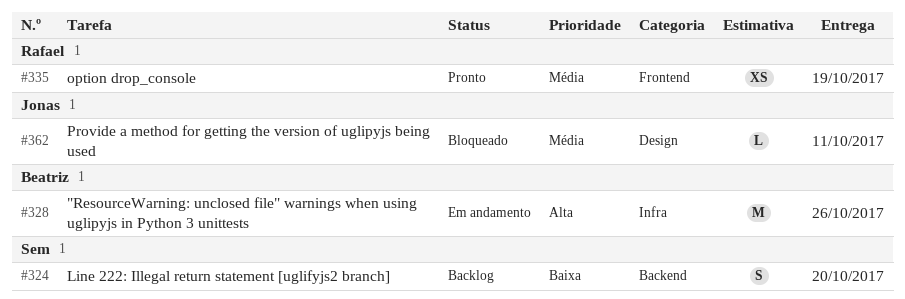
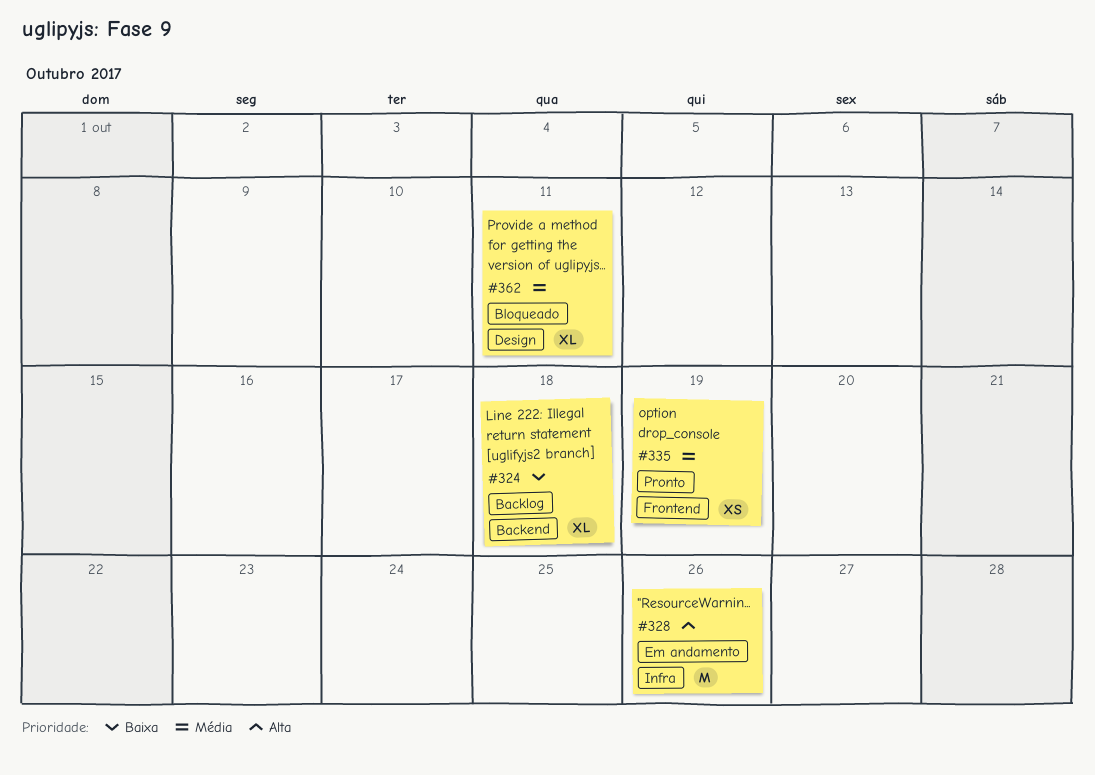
#324, estimate: S -> XL
#324, due: Oct 20 -> Oct 18
#362, estimate: L -> XL

